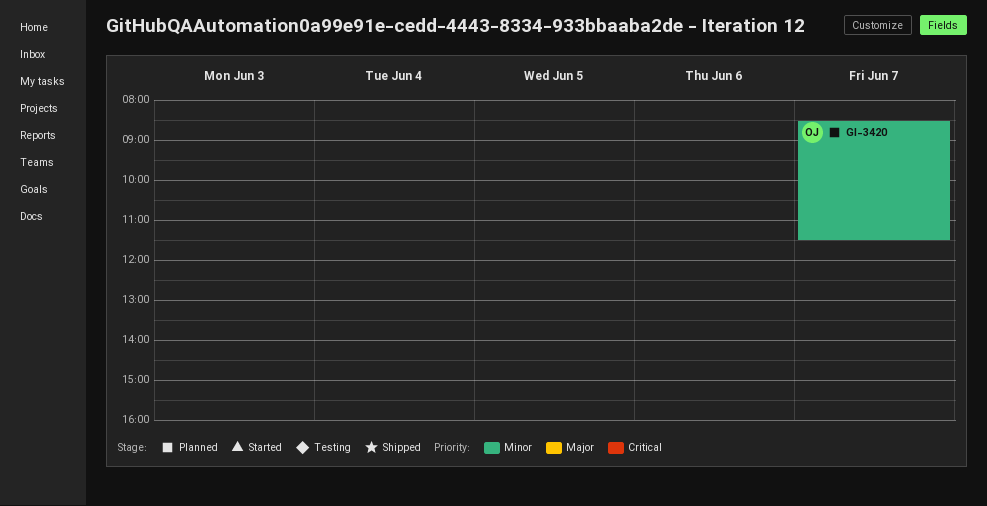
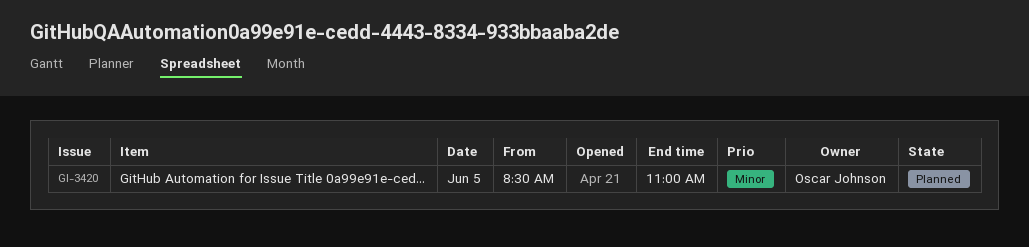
GI-3420, day: Jun 7 -> Jun 5
GI-3420, ends: 11:30 -> 11:00

